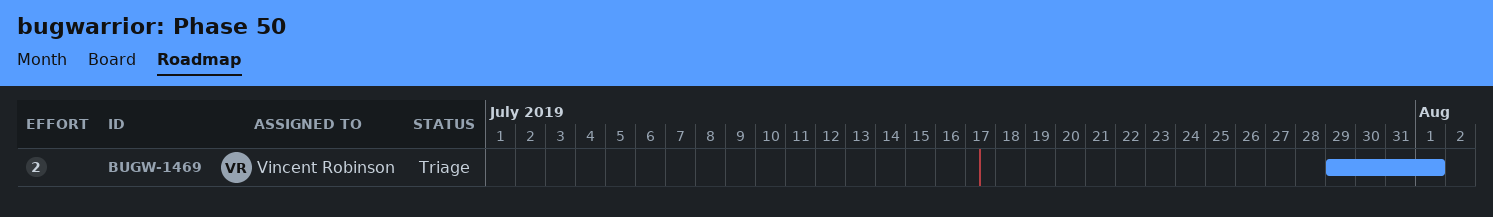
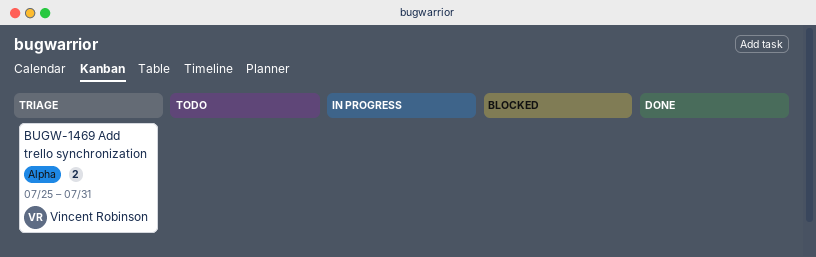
BUGW-1469, start: Jul 29 -> Jul 25
BUGW-1469, due: Aug 1 -> Jul 31

